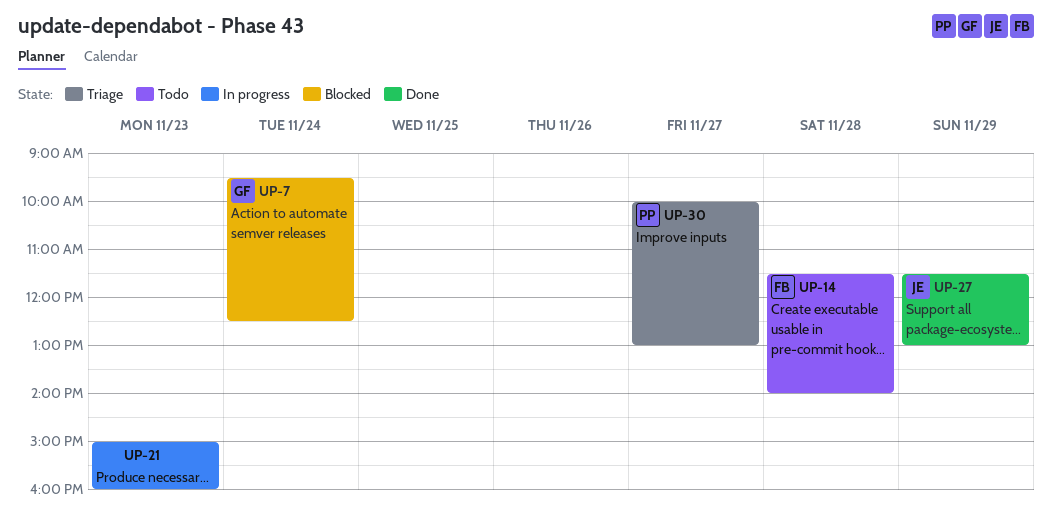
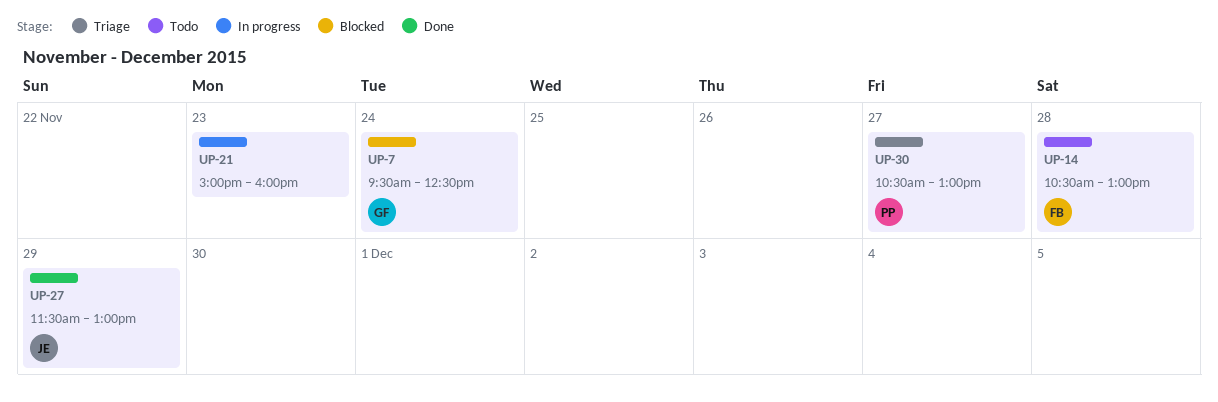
UP-14, begins: 11:30 -> 10:30
UP-14, ends: 14:00 -> 13:00
UP-30, begins: 10:00 -> 10:30

